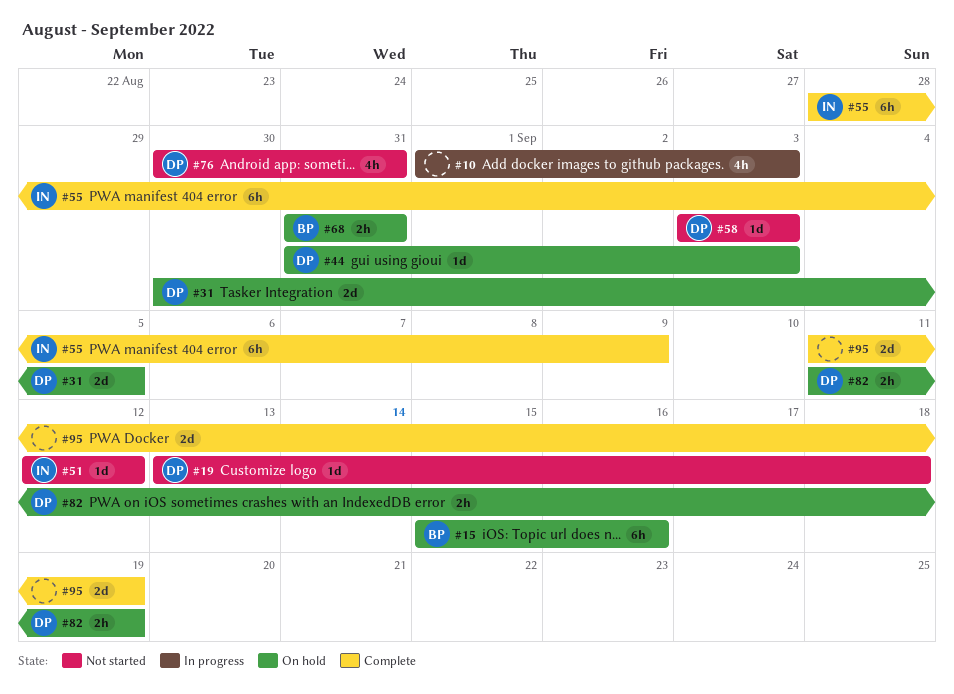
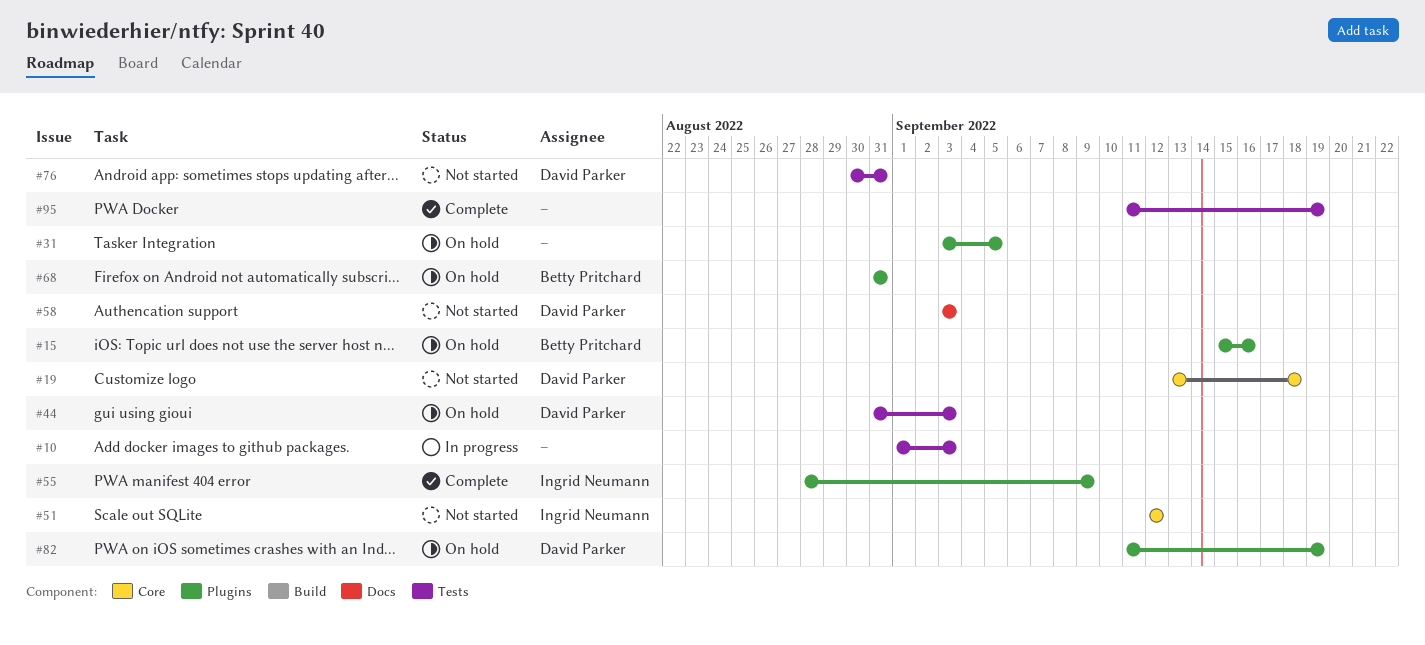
#31, owner: David Parker -> none
#31, start: Aug 30 -> Sep 3

